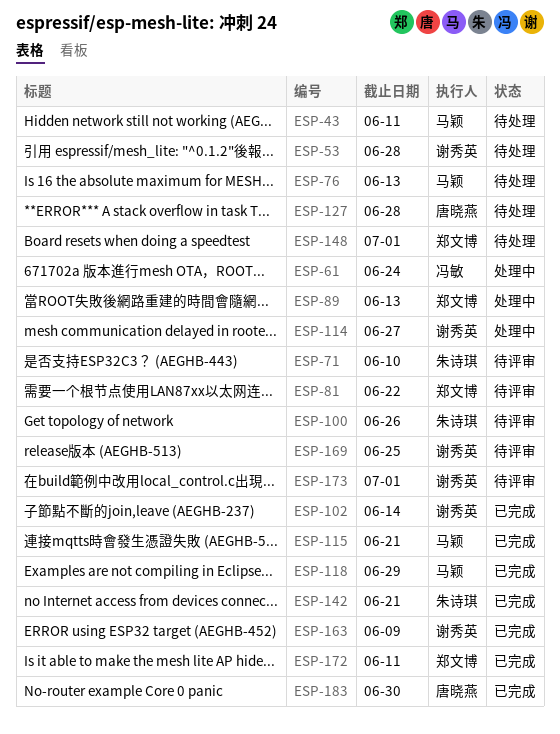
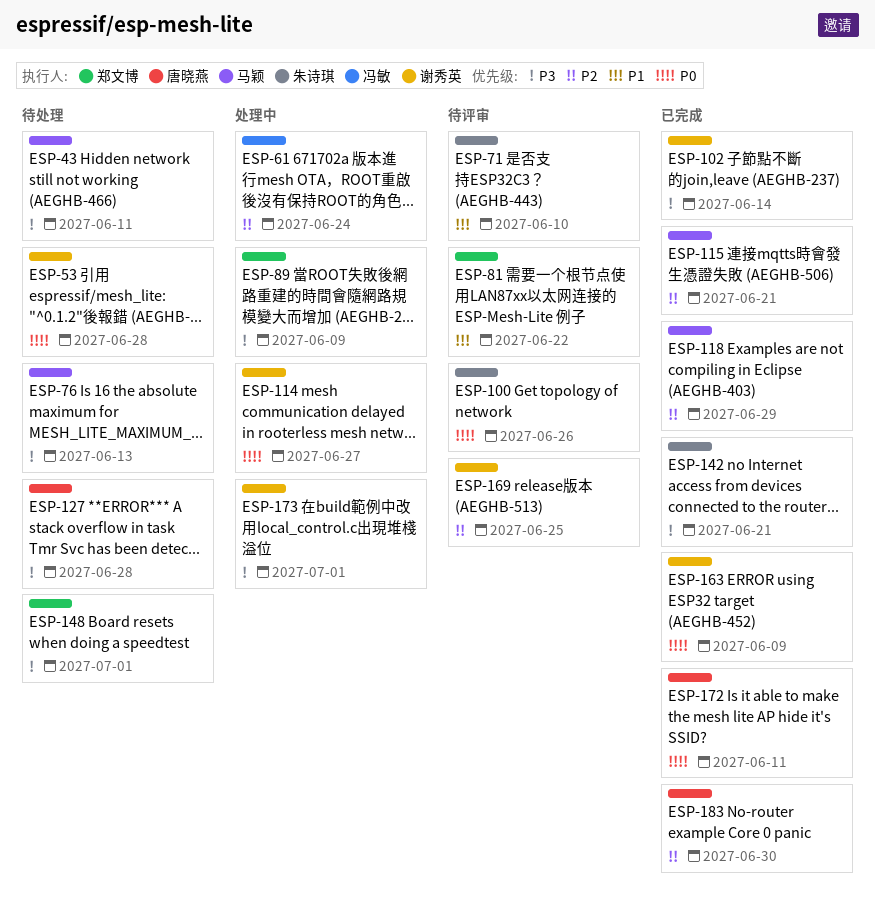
ESP-89, due: Jun 13 -> Jun 9
ESP-172, owner: 郑文博 -> 唐晓燕
ESP-173, status: 待评审 -> 处理中

